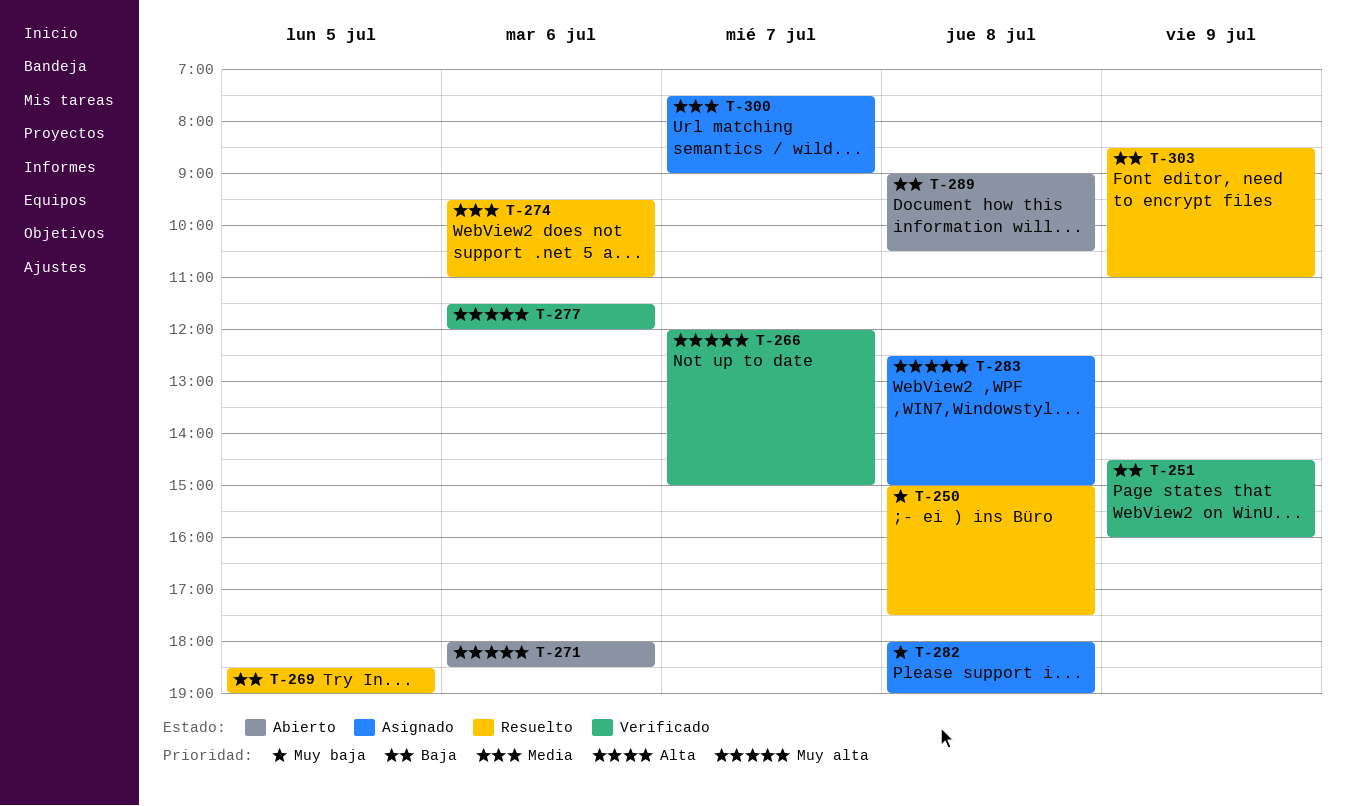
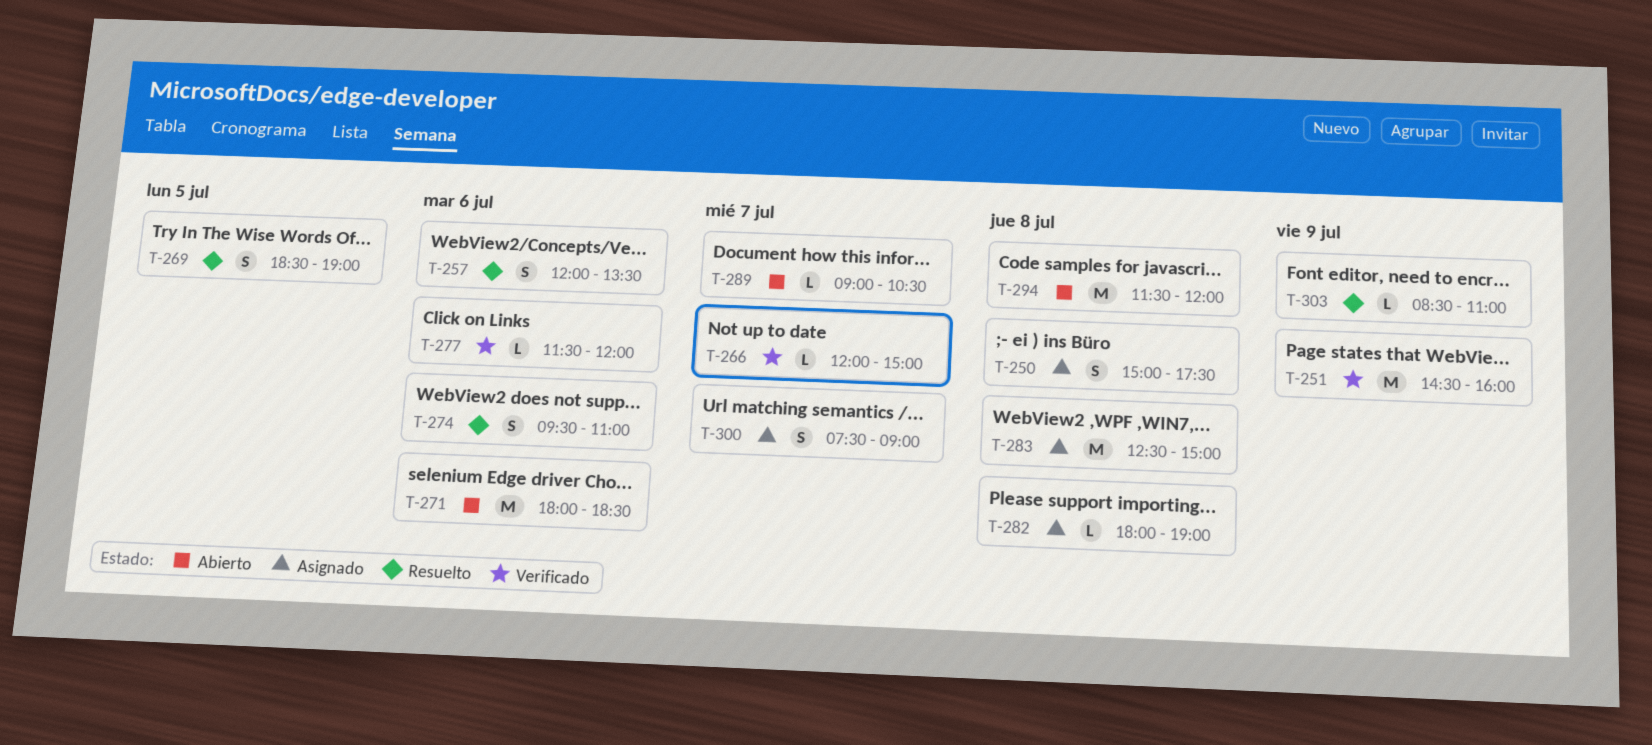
T-250, status: Resuelto -> Asignado
T-257: none -> present
T-289, day: Jul 8 -> Jul 7
T-294: none -> present

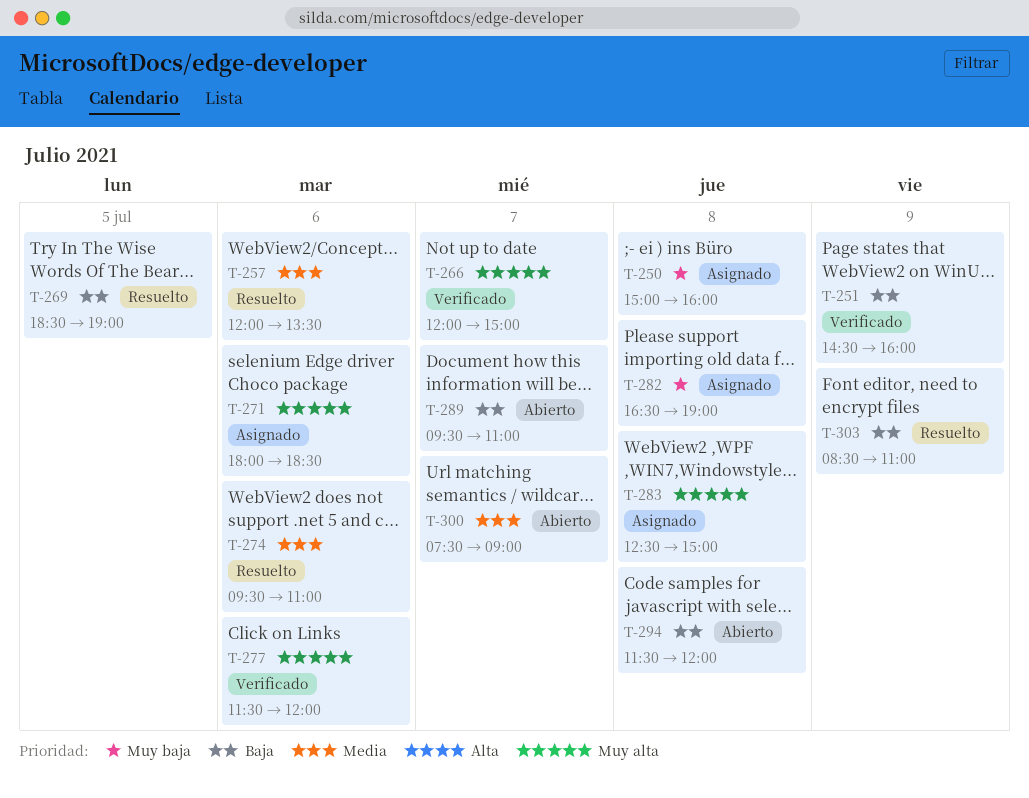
T-250, ends: 17:30 -> 16:00
T-271, status: Abierto -> Asignado
T-282, begins: 18:00 -> 16:30
T-289, begins: 09:00 -> 09:30
T-289, ends: 10:30 -> 11:00
T-300, status: Asignado -> Abierto

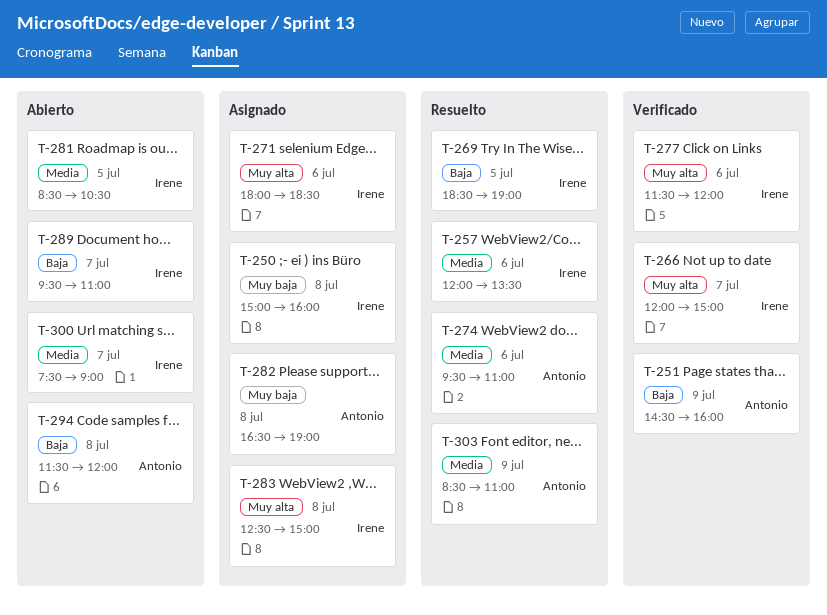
T-281: none -> present
T-303, priority: Baja -> Media

